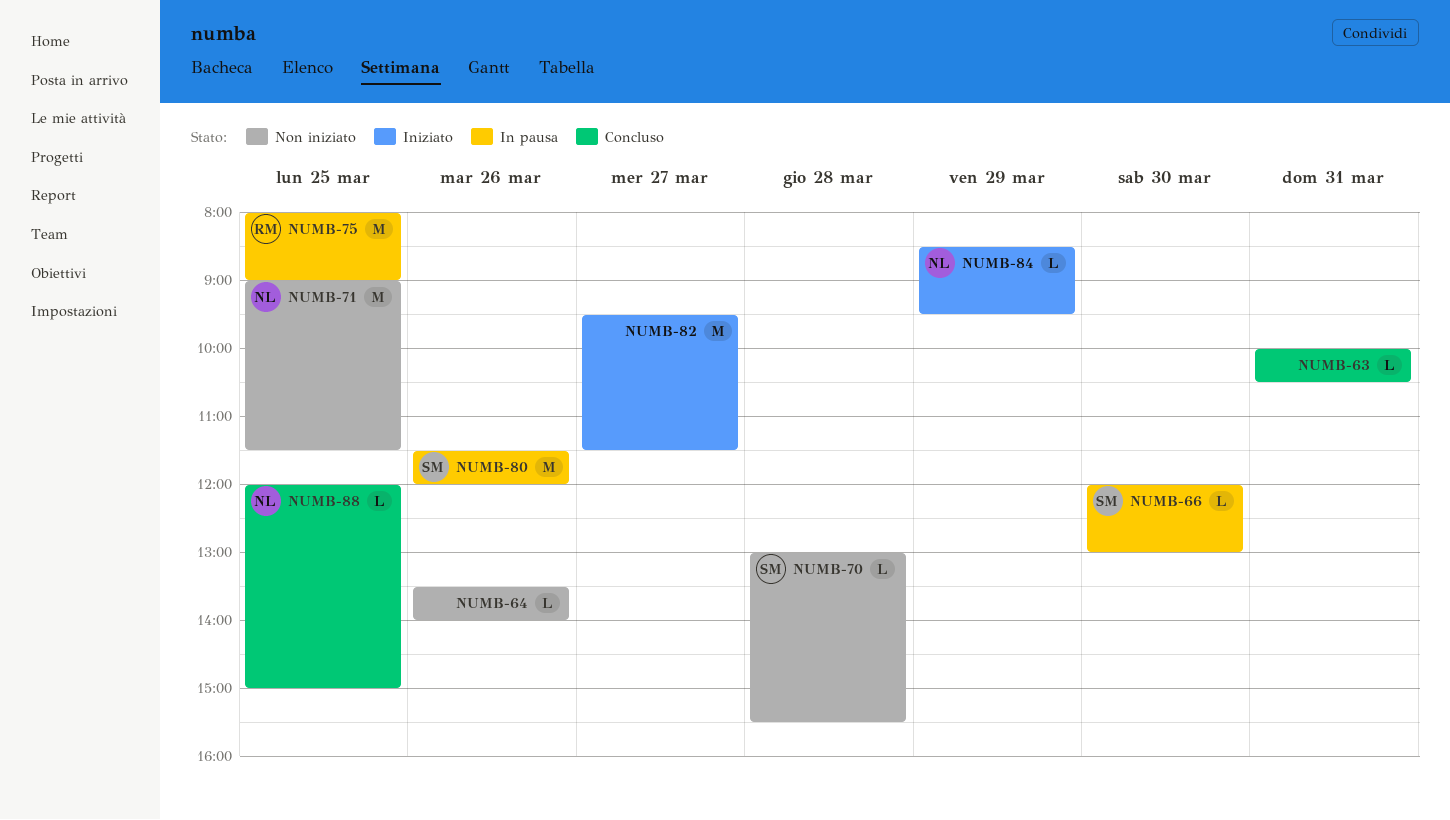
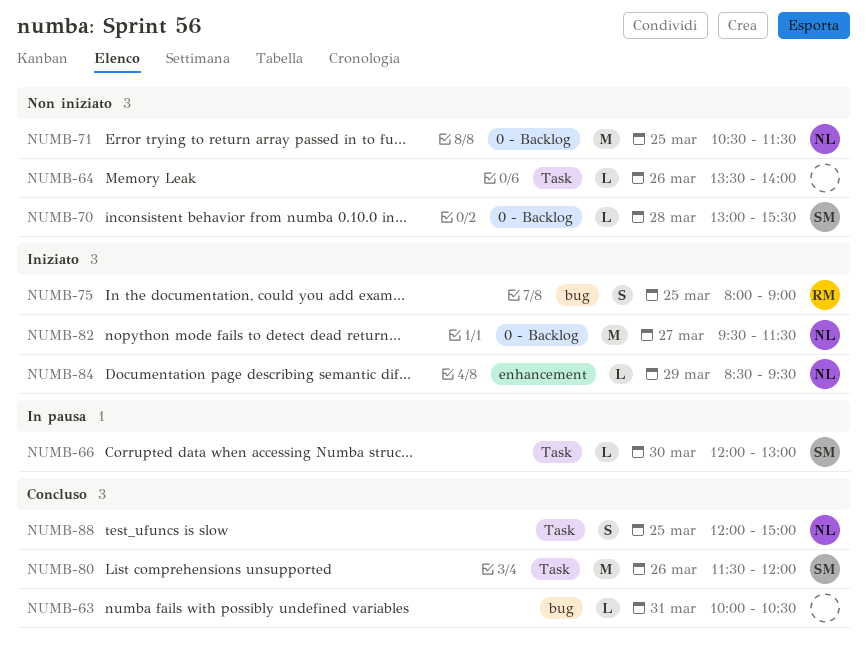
NUMB-71, begins: 09:00 -> 10:30
NUMB-75, status: In pausa -> Iniziato
NUMB-75, estimate: M -> S
NUMB-80, status: In pausa -> Concluso
NUMB-82, owner: none -> NL
NUMB-88, estimate: L -> S

